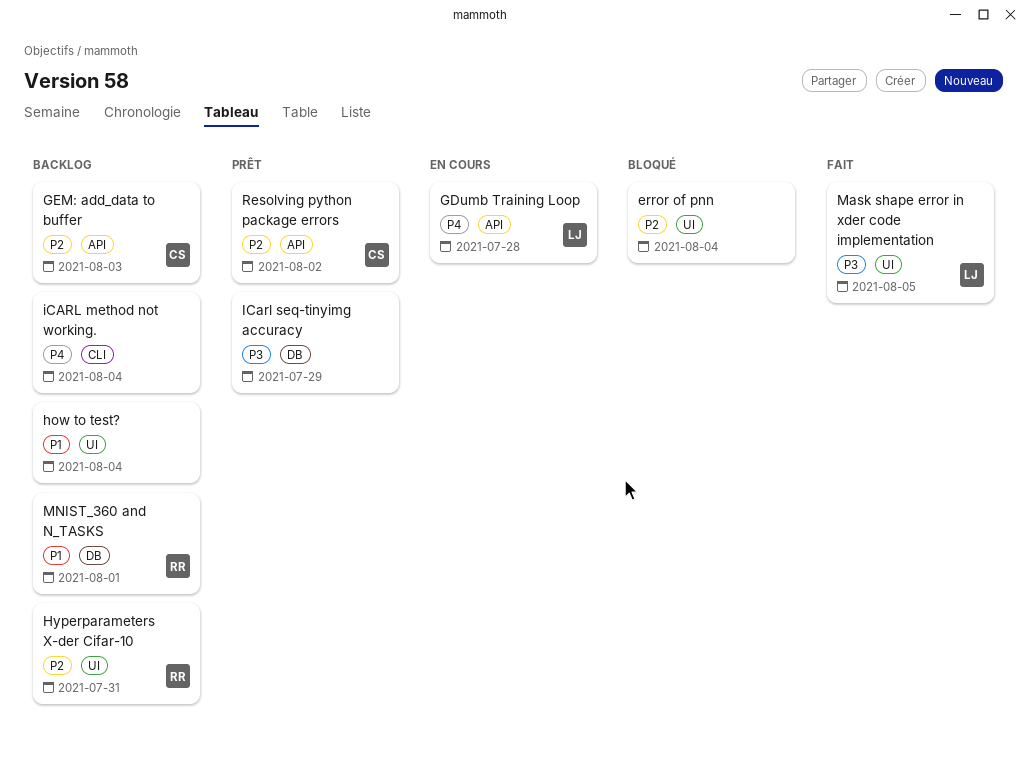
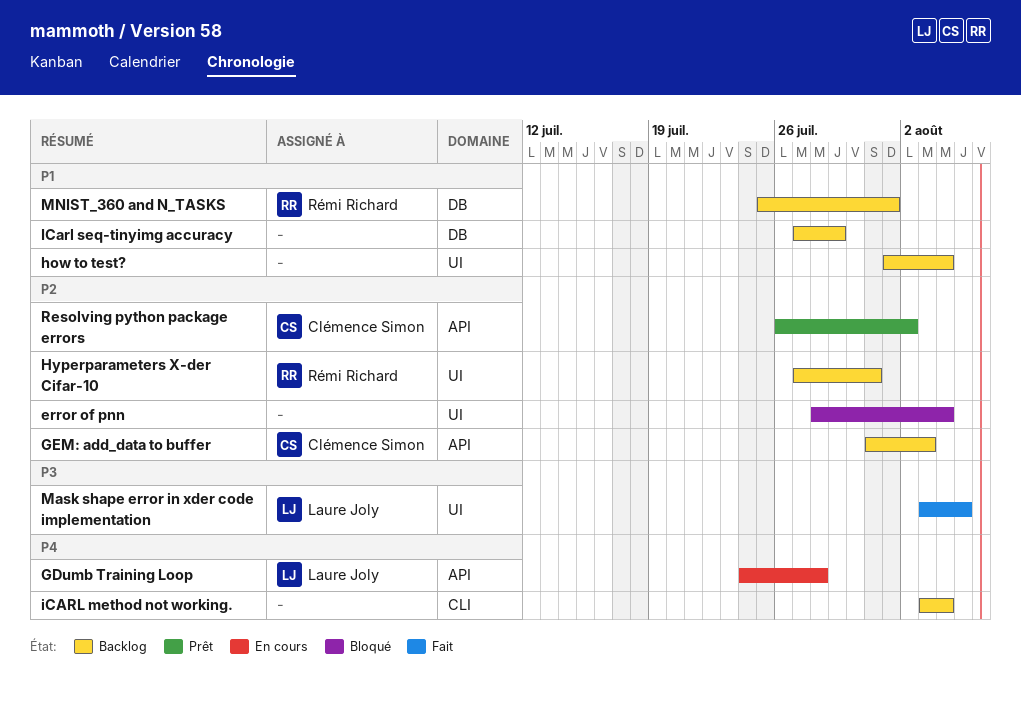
ICarl seq-tinyimg accuracy, status: Prêt -> Backlog
ICarl seq-tinyimg accuracy, priority: P3 -> P1

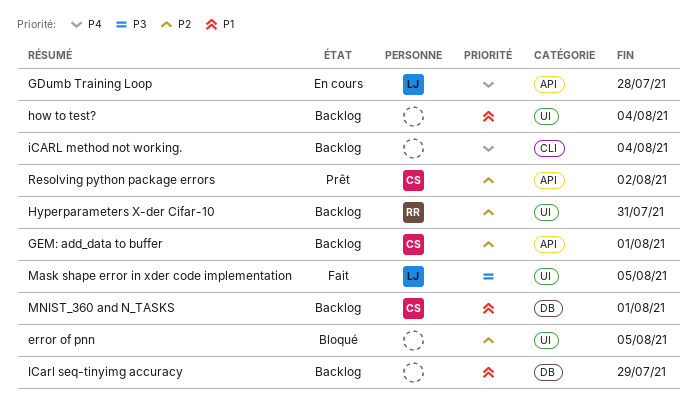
error of pnn, due: Aug 4 -> Aug 5
GEM: add_data to buffer, due: Aug 3 -> Aug 1
MNIST_360 and N_TASKS, owner: Rémi Richard -> Clémence Simon

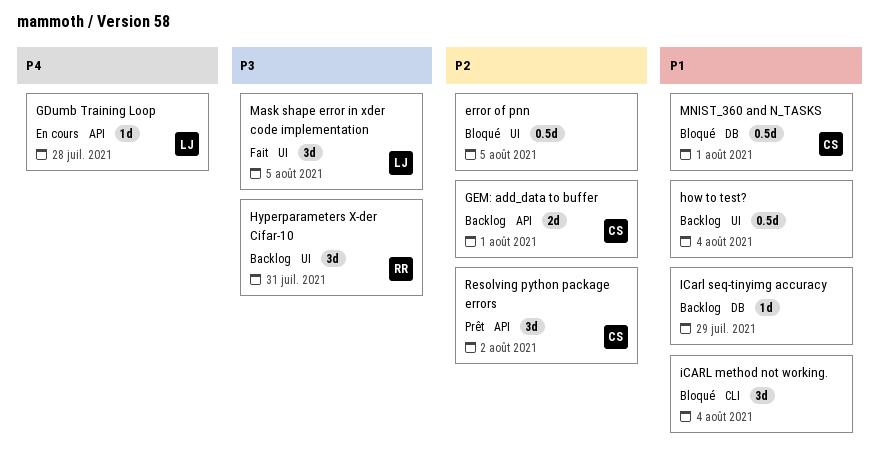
Hyperparameters X-der Cifar-10, priority: P2 -> P3
iCARL method not working., status: Backlog -> Bloqué
iCARL method not working., priority: P4 -> P1
MNIST_360 and N_TASKS, status: Backlog -> Bloqué

